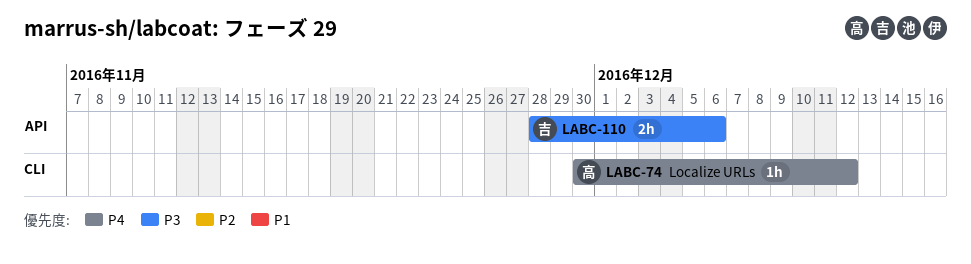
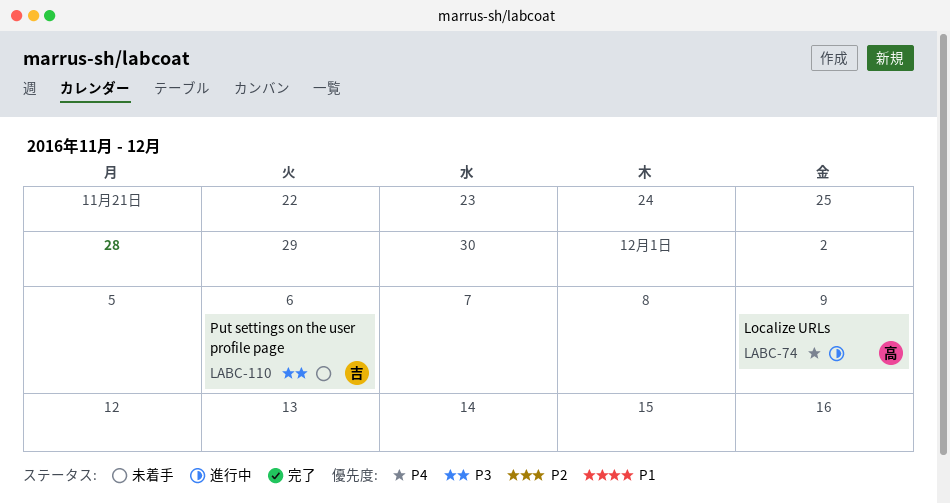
LABC-74, due: Dec 12 -> Dec 9

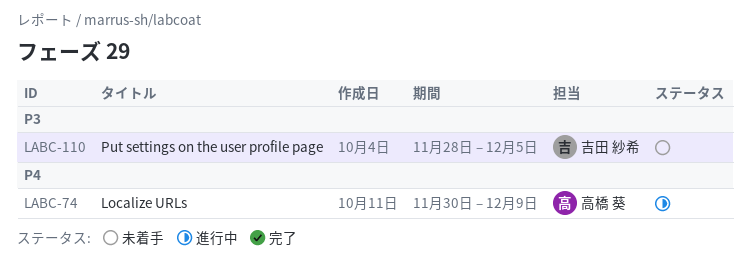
LABC-110, due: Dec 6 -> Dec 5

